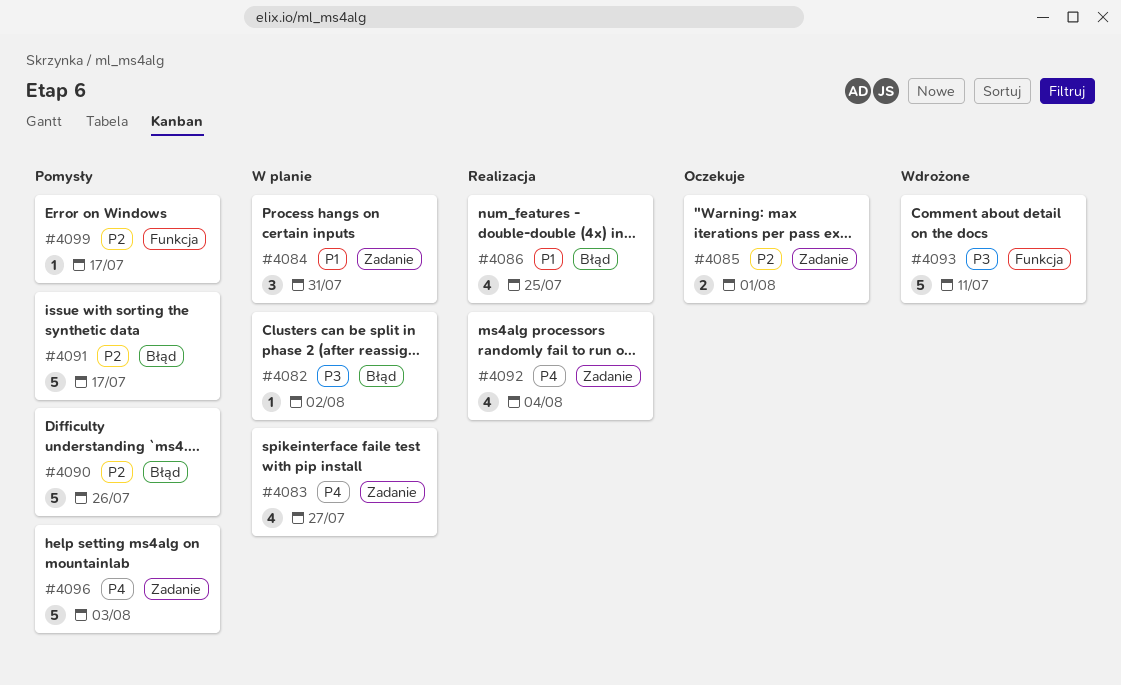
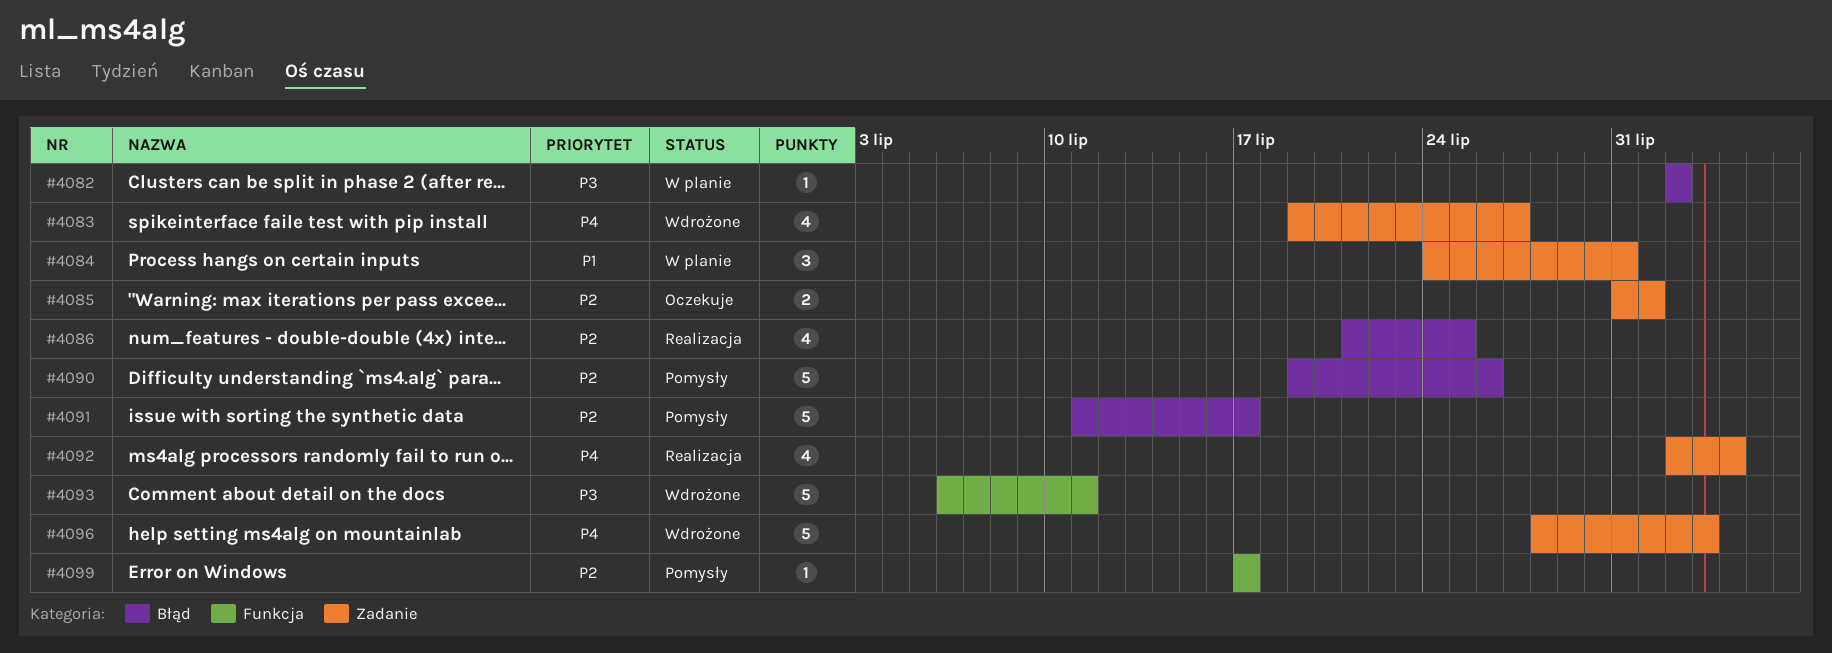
#4083, status: W planie -> Wdrożone
#4086, priority: P1 -> P2
#4096, status: Pomysły -> Wdrożone

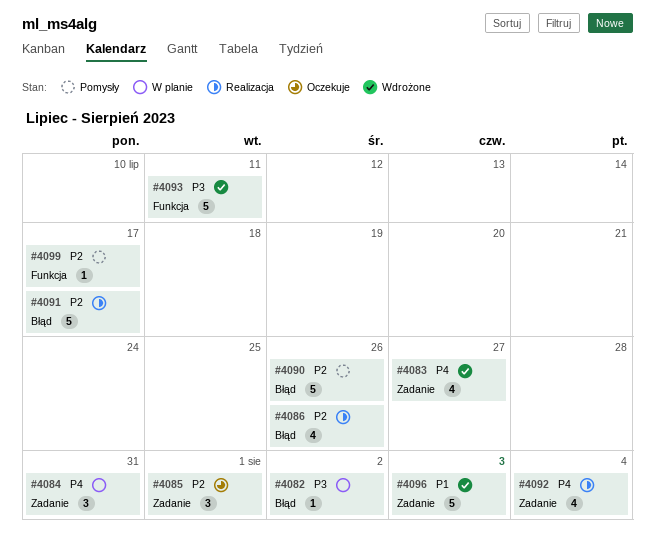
#4084, priority: P1 -> P4
#4085, estimate: 2 -> 3
#4086, due: Jul 25 -> Jul 26
#4091, status: Pomysły -> Realizacja
#4096, priority: P4 -> P1

